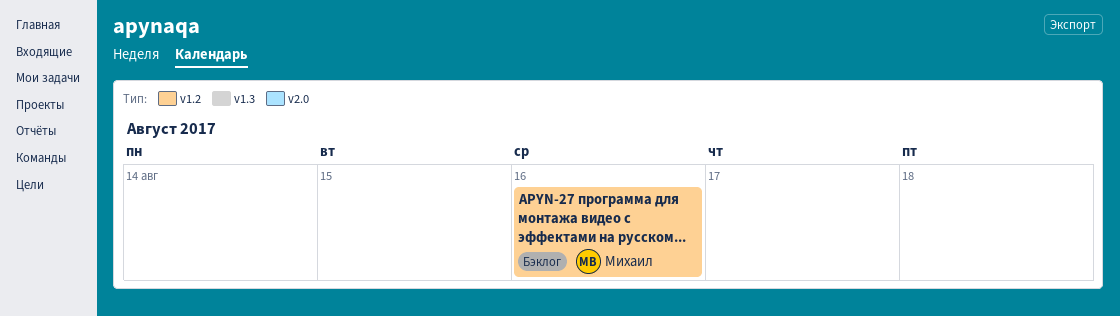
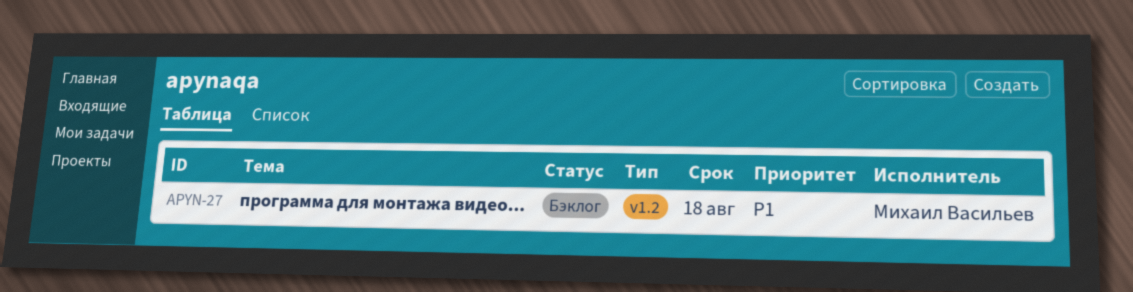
APYN-27, due: Aug 16 -> Aug 18

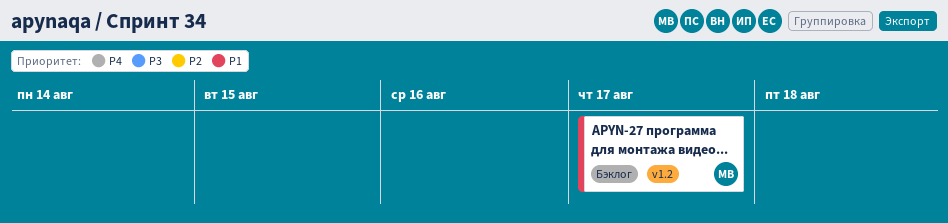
APYN-27, due: Aug 18 -> Aug 17

